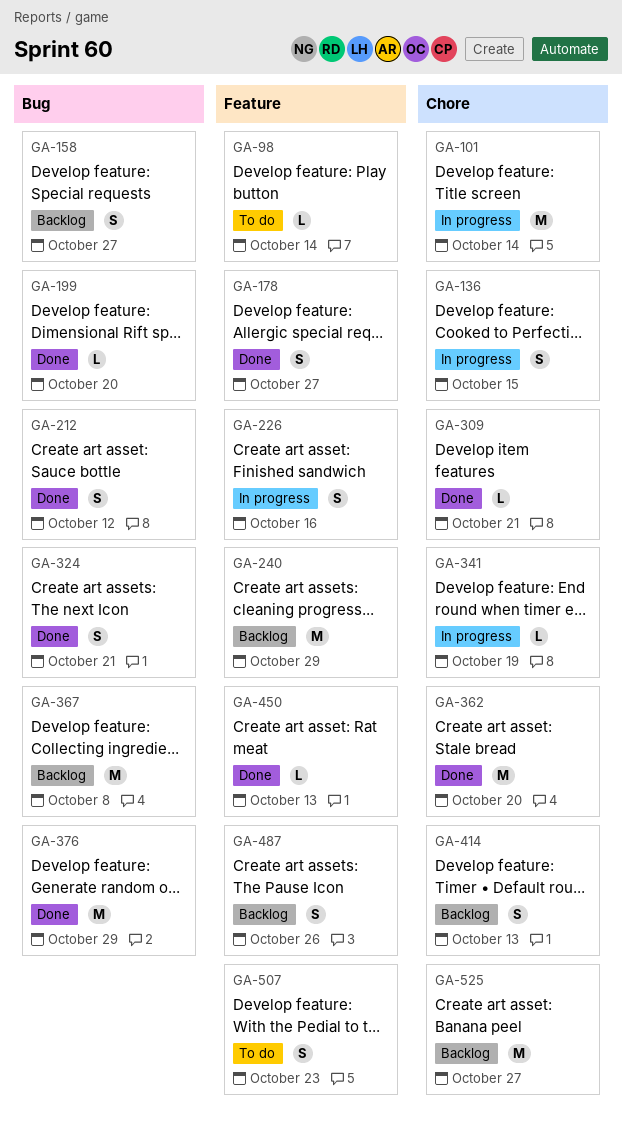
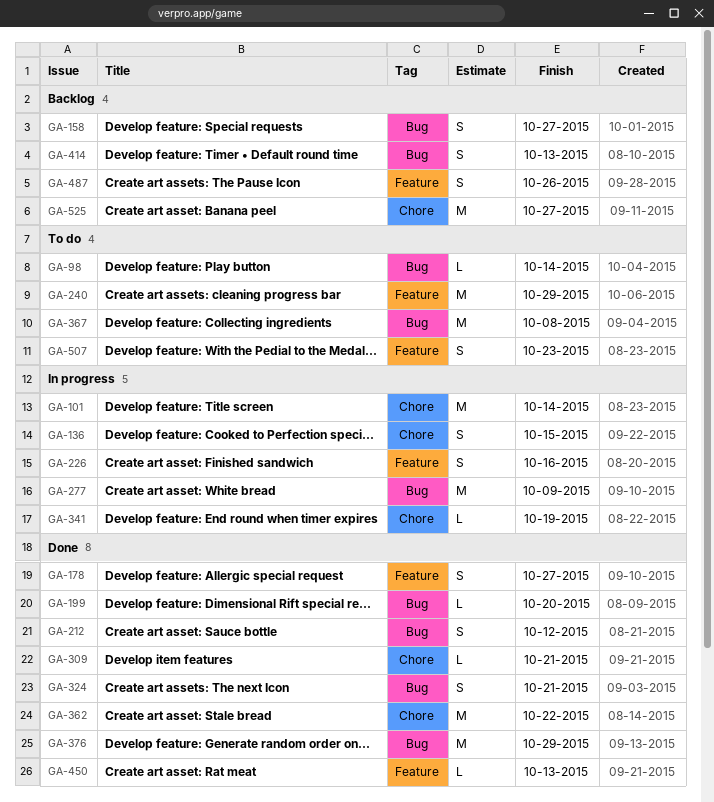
GA-98, label: Feature -> Bug
GA-240, status: Backlog -> To do
GA-277: none -> present
GA-362, due: Oct 20 -> Oct 22
GA-367, status: Backlog -> To do
GA-414, label: Chore -> Bug

